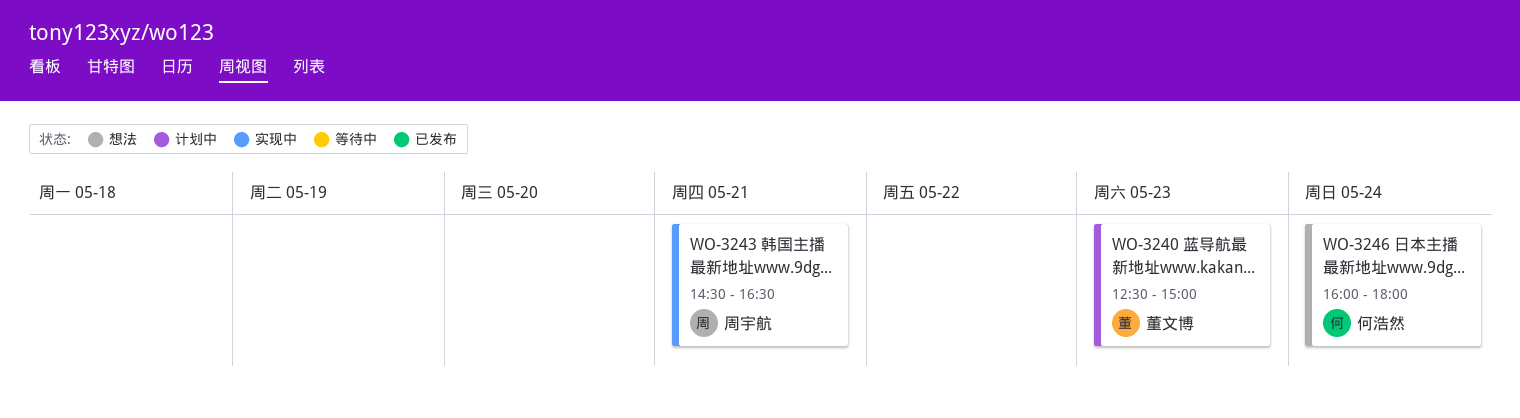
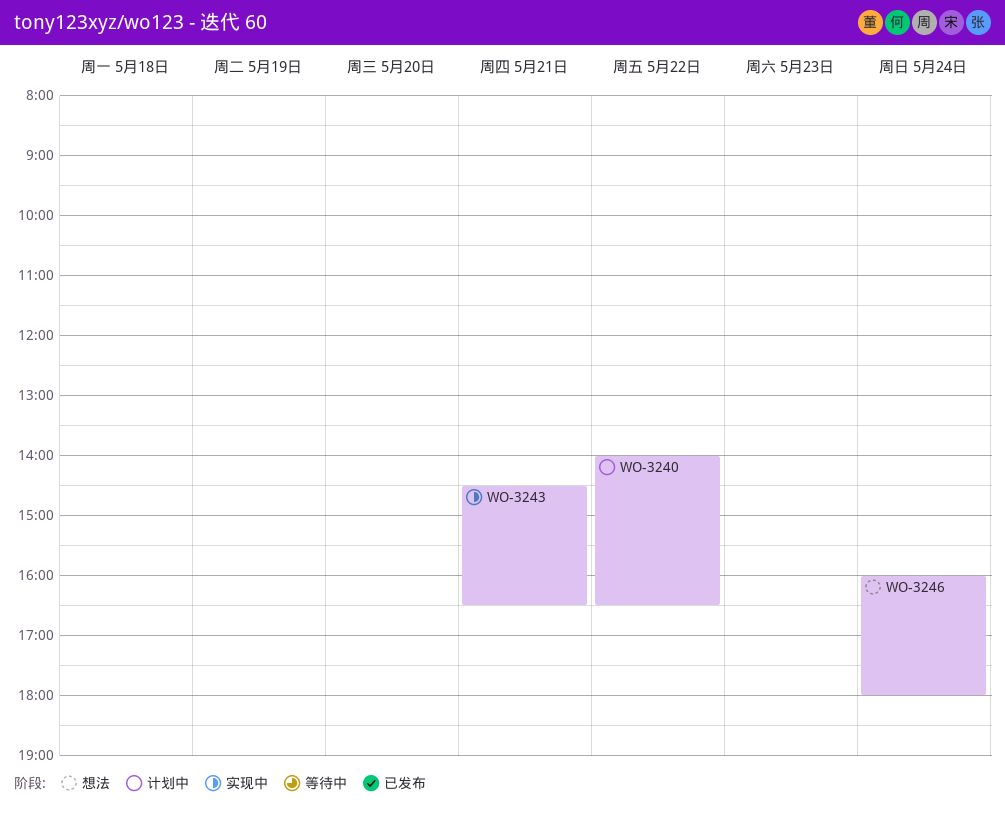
WO-3240, day: May 23 -> May 22
WO-3240, begins: 12:30 -> 14:00
WO-3240, ends: 15:00 -> 16:30

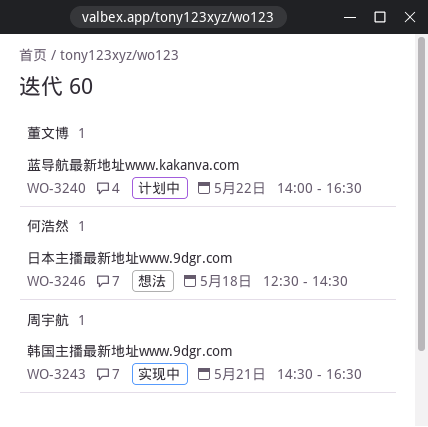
WO-3246, day: May 24 -> May 18
WO-3246, begins: 16:00 -> 12:30
WO-3246, ends: 18:00 -> 14:30

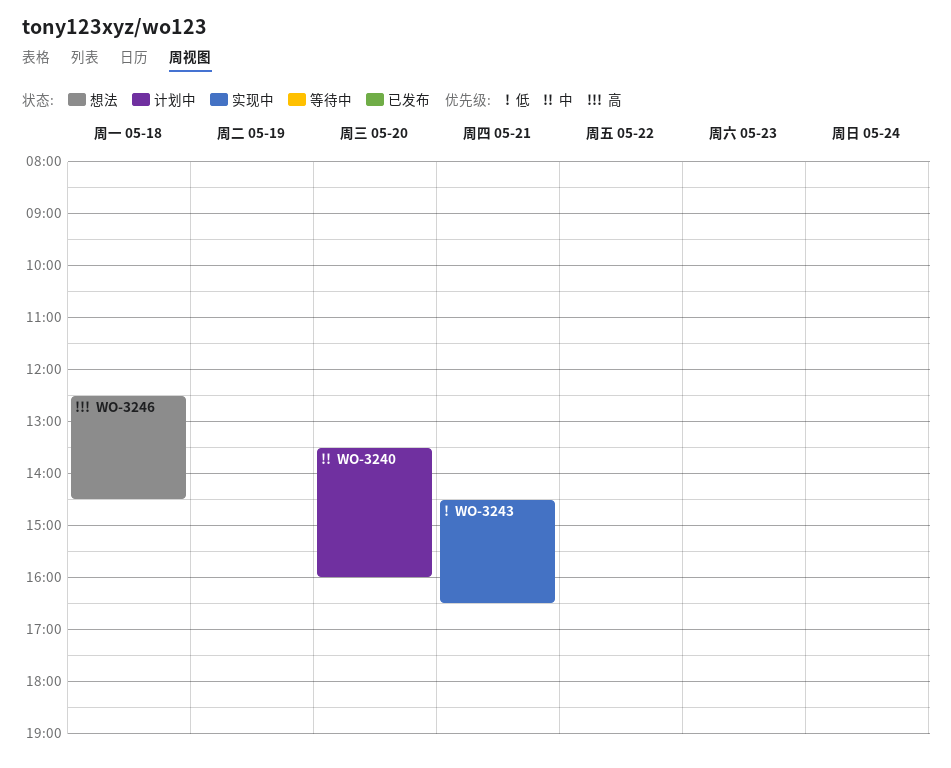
WO-3240, day: May 22 -> May 20
WO-3240, begins: 14:00 -> 13:30
WO-3240, ends: 16:30 -> 16:00

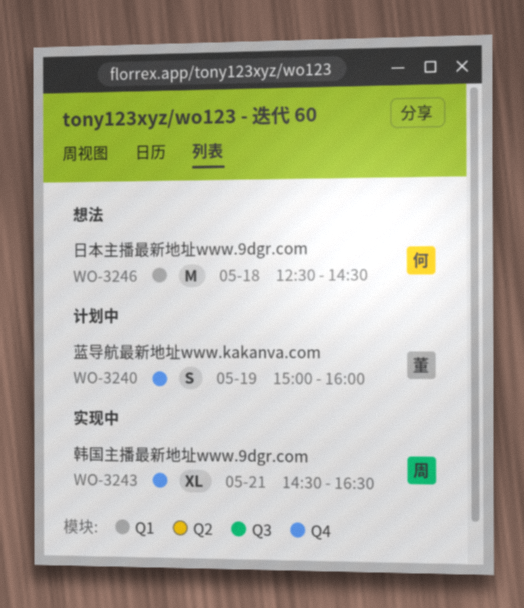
WO-3240, day: May 20 -> May 19
WO-3240, begins: 13:30 -> 15:00

